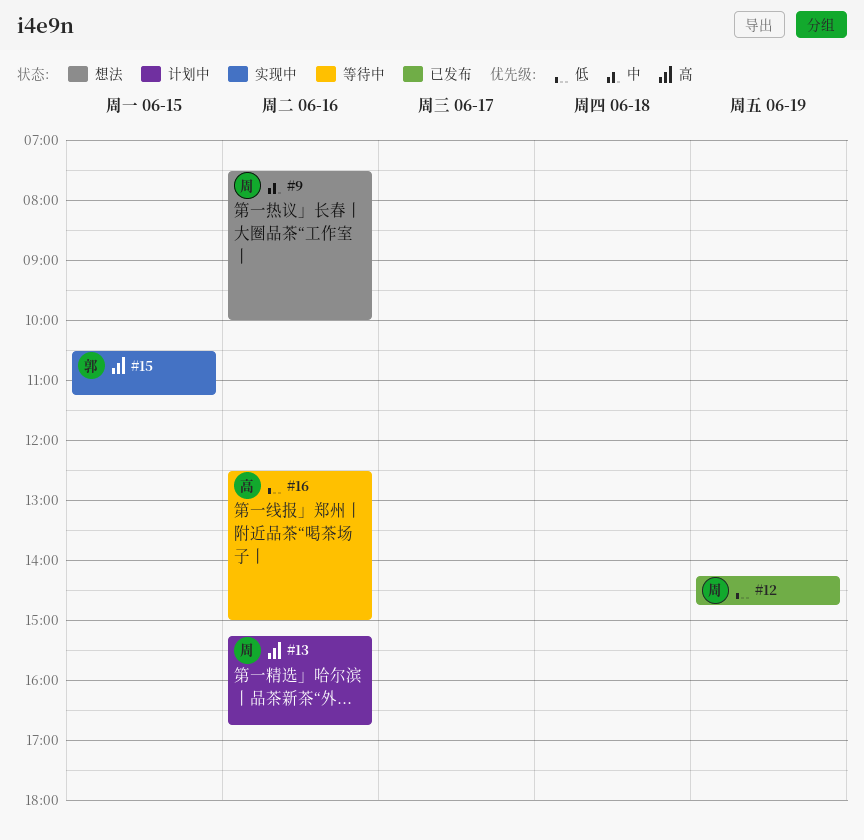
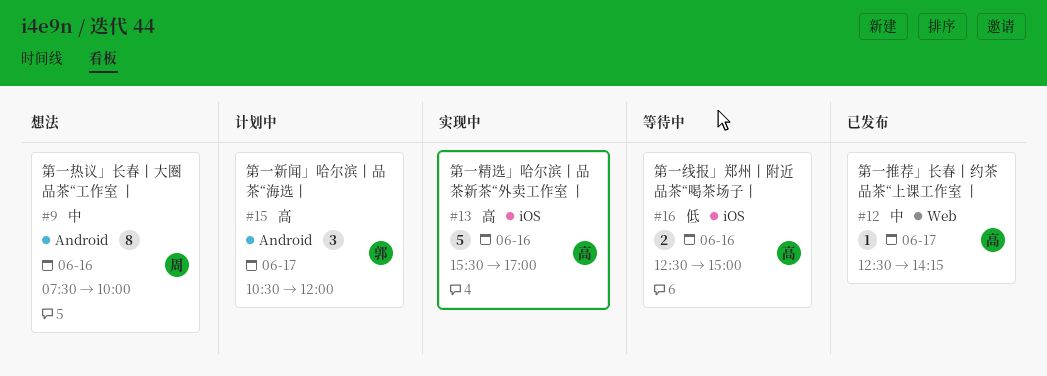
#12, owner: 周 -> 高
#12, priority: 低 -> 中
#12, day: Jun 19 -> Jun 17
#12, begins: 14:15 -> 12:30
#12, ends: 14:45 -> 14:15
#13, status: 计划中 -> 实现中
#13, owner: 周 -> 高
#13, begins: 15:15 -> 15:30
#13, ends: 16:45 -> 17:00
#15, status: 实现中 -> 计划中
#15, day: Jun 15 -> Jun 17
#15, ends: 11:15 -> 12:00

